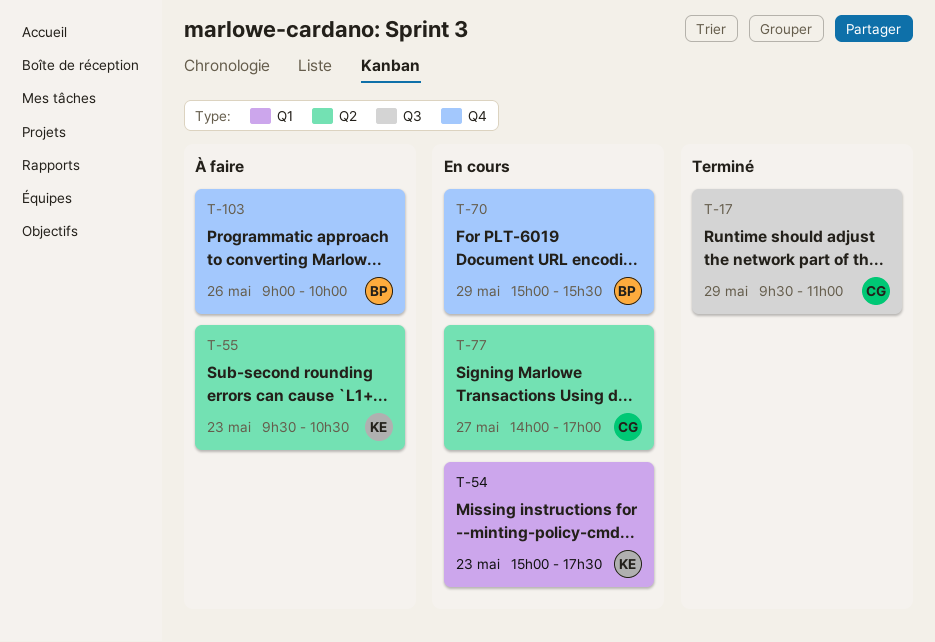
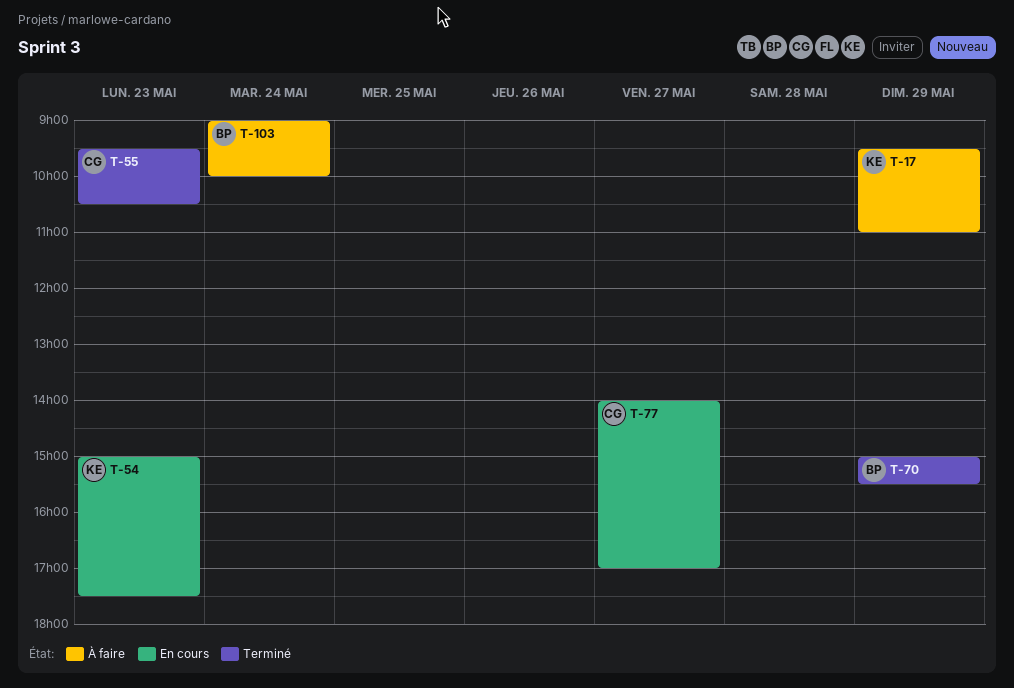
T-17, status: Terminé -> À faire
T-17, owner: CG -> KE
T-55, status: À faire -> Terminé
T-55, owner: KE -> CG
T-70, status: En cours -> Terminé
T-103, day: May 26 -> May 24

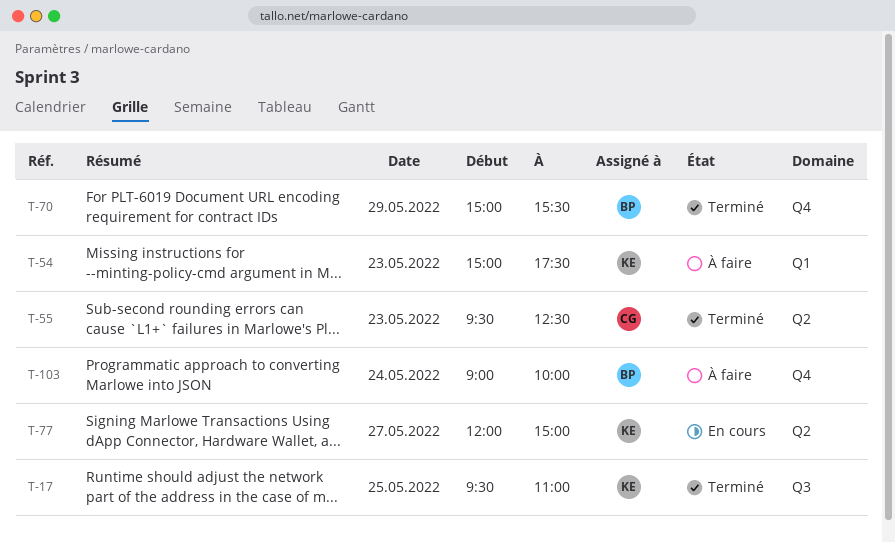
T-17, status: À faire -> Terminé
T-17, day: May 29 -> May 25
T-54, status: En cours -> À faire
T-55, ends: 10:30 -> 12:30
T-77, owner: CG -> KE
T-77, begins: 14:00 -> 12:00
T-77, ends: 17:00 -> 15:00

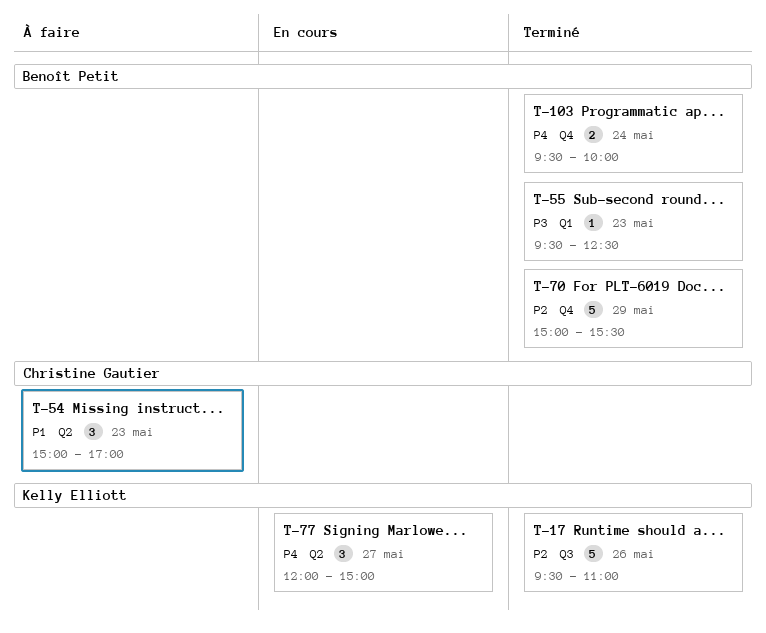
T-17, day: May 25 -> May 26
T-54, owner: Kelly Elliott -> Christine Gautier
T-54, label: Q1 -> Q2
T-54, ends: 17:30 -> 17:00
T-55, owner: Christine Gautier -> Benoît Petit
T-55, label: Q2 -> Q1
T-103, status: À faire -> Terminé
T-103, begins: 09:00 -> 09:30

